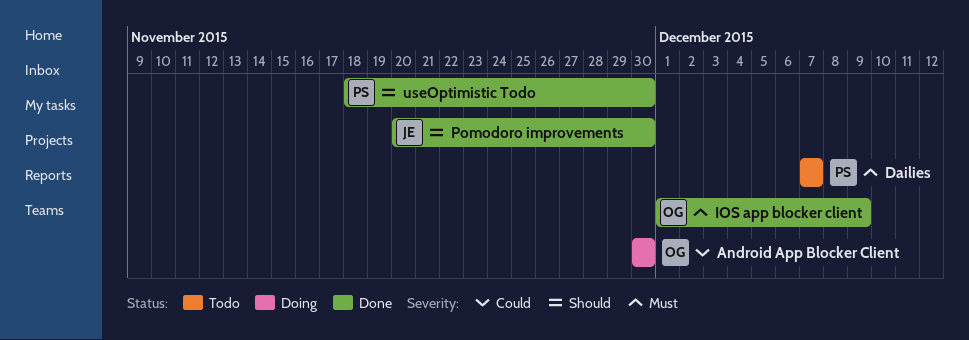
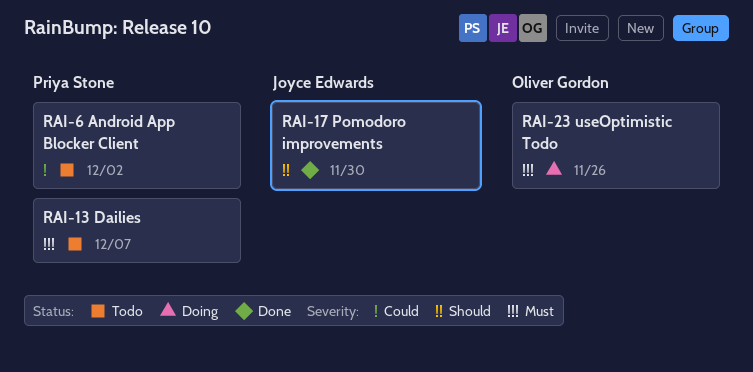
Android App Blocker Client, status: Doing -> Todo
Android App Blocker Client, owner: Oliver Gordon -> Priya Stone
Android App Blocker Client, due: Nov 30 -> Dec 2
IOS app blocker client: present -> none
useOptimistic Todo, status: Done -> Doing
useOptimistic Todo, owner: Priya Stone -> Oliver Gordon
useOptimistic Todo, priority: Should -> Must
useOptimistic Todo, due: Nov 30 -> Nov 26

